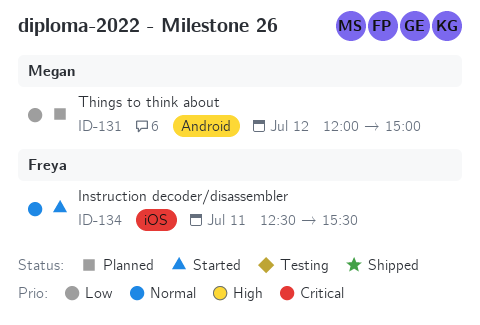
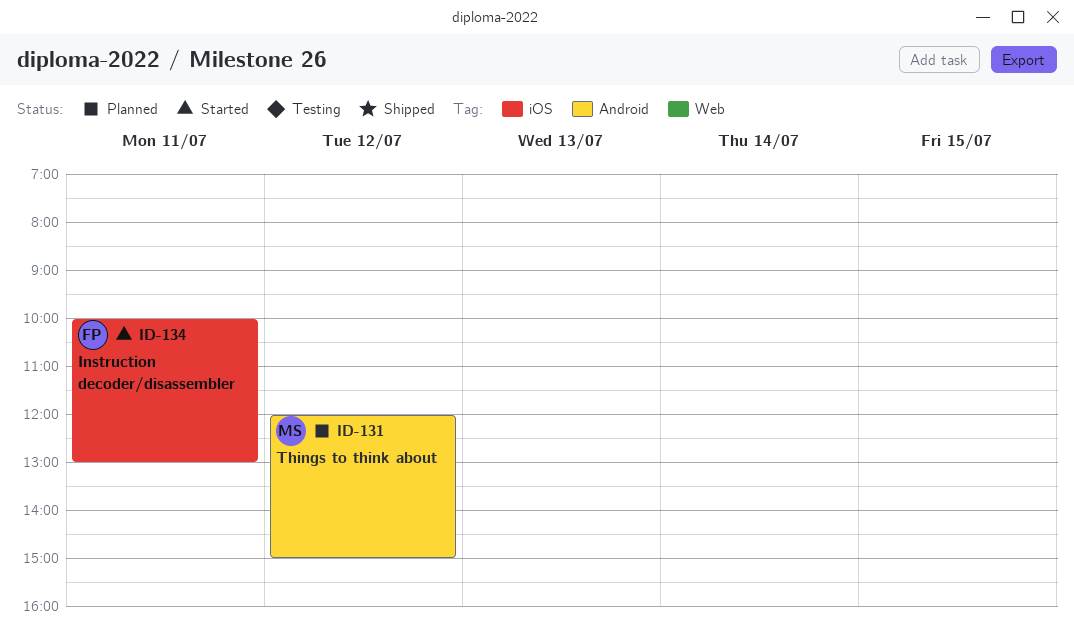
ID-134, begins: 12:30 -> 10:00
ID-134, ends: 15:30 -> 13:00

